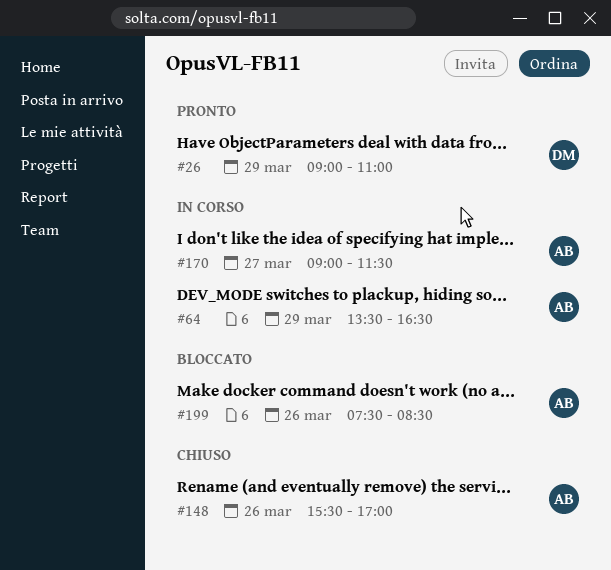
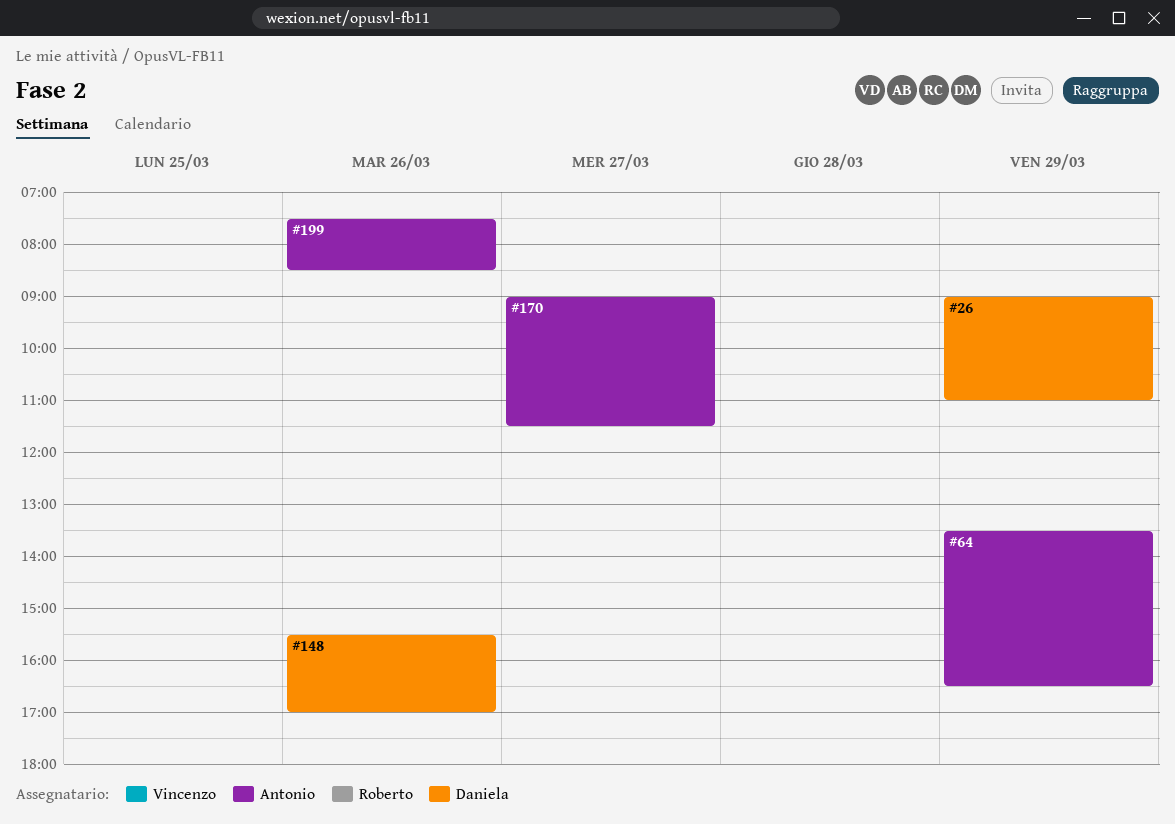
#148, owner: Antonio -> Daniela

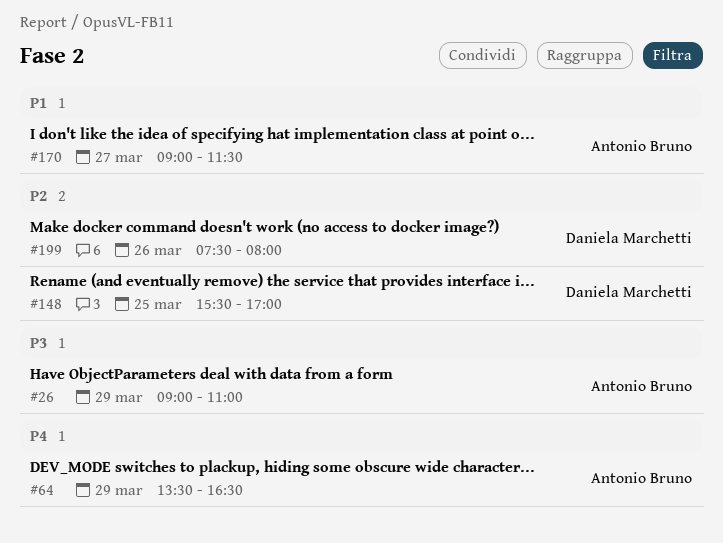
#26, owner: Daniela Marchetti -> Antonio Bruno
#148, day: Mar 26 -> Mar 25
#199, owner: Antonio Bruno -> Daniela Marchetti
#199, ends: 08:30 -> 08:00

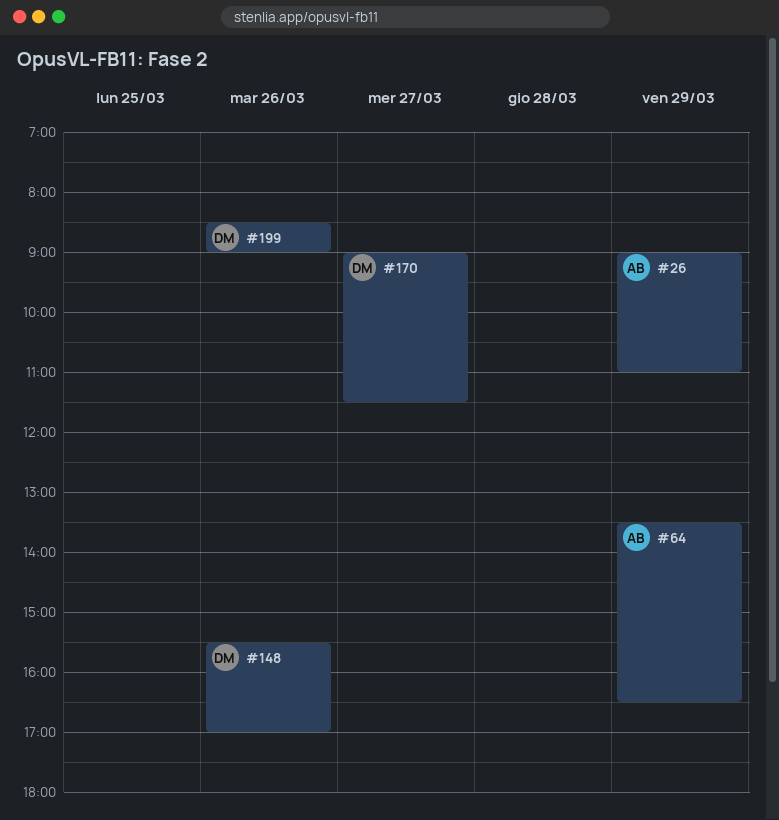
#148, day: Mar 25 -> Mar 26
#170, owner: Antonio Bruno -> Daniela Marchetti
#199, begins: 07:30 -> 08:30
#199, ends: 08:00 -> 09:00

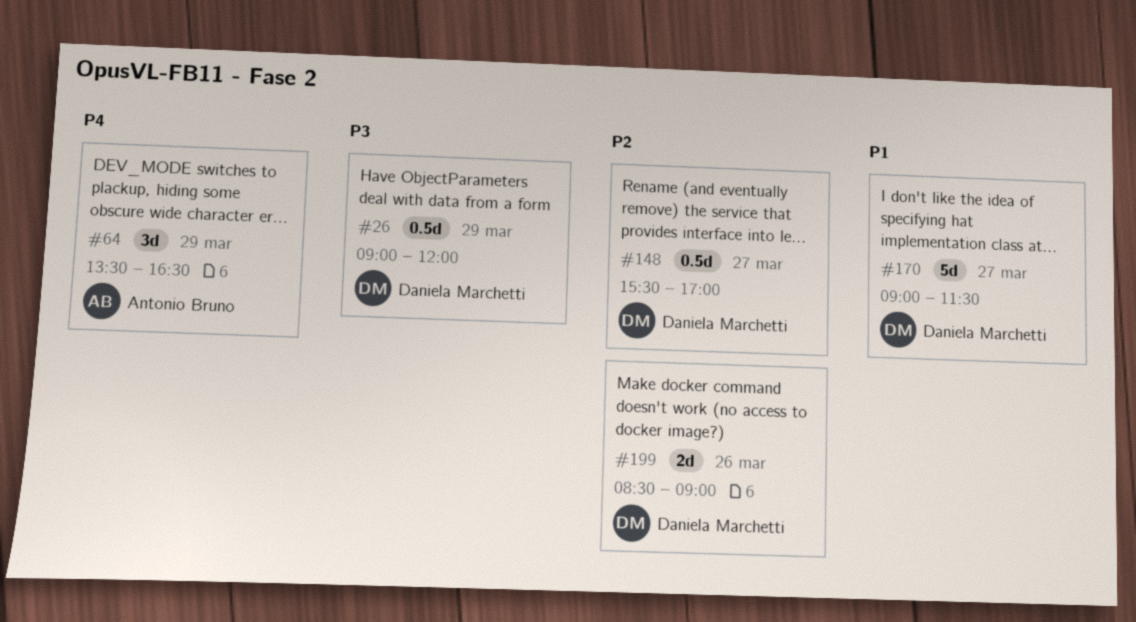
#26, owner: Antonio Bruno -> Daniela Marchetti
#26, ends: 11:00 -> 12:00
#148, day: Mar 26 -> Mar 27

